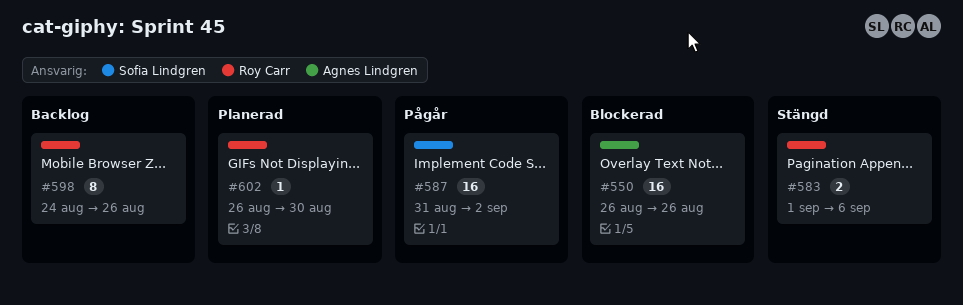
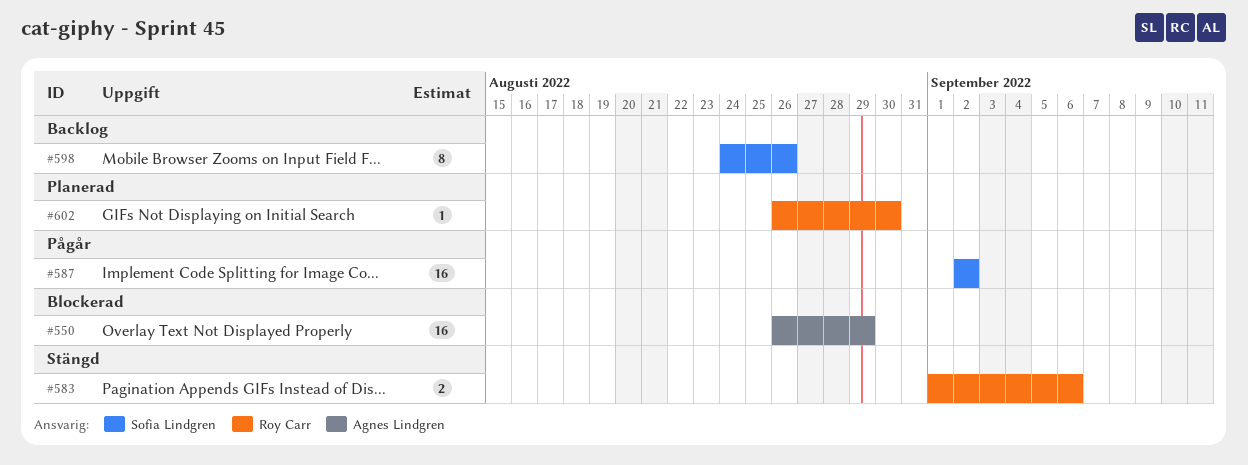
#550, due: Aug 26 -> Aug 29
#587, start: Aug 31 -> Sep 2
#598, owner: Roy Carr -> Sofia Lindgren

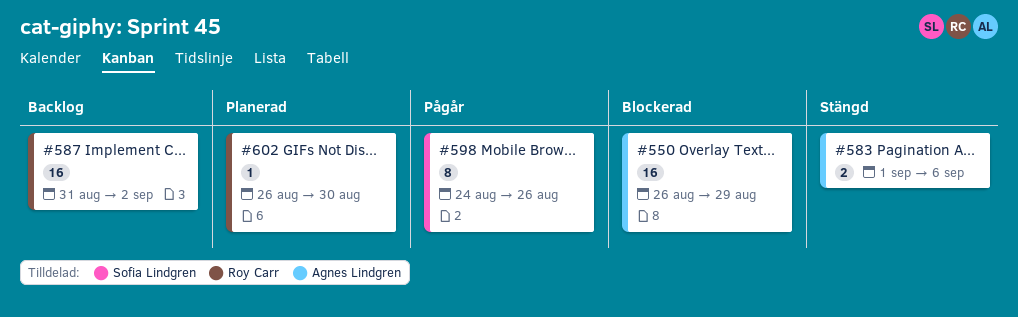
#583, owner: Roy Carr -> Agnes Lindgren
#587, status: Pågår -> Backlog
#587, owner: Sofia Lindgren -> Roy Carr
#587, start: Sep 2 -> Aug 31
#598, status: Backlog -> Pågår

